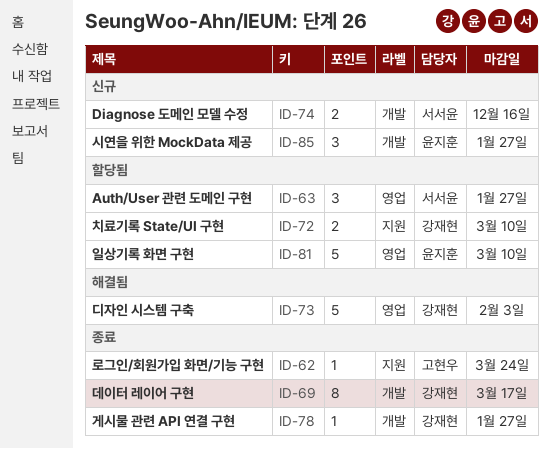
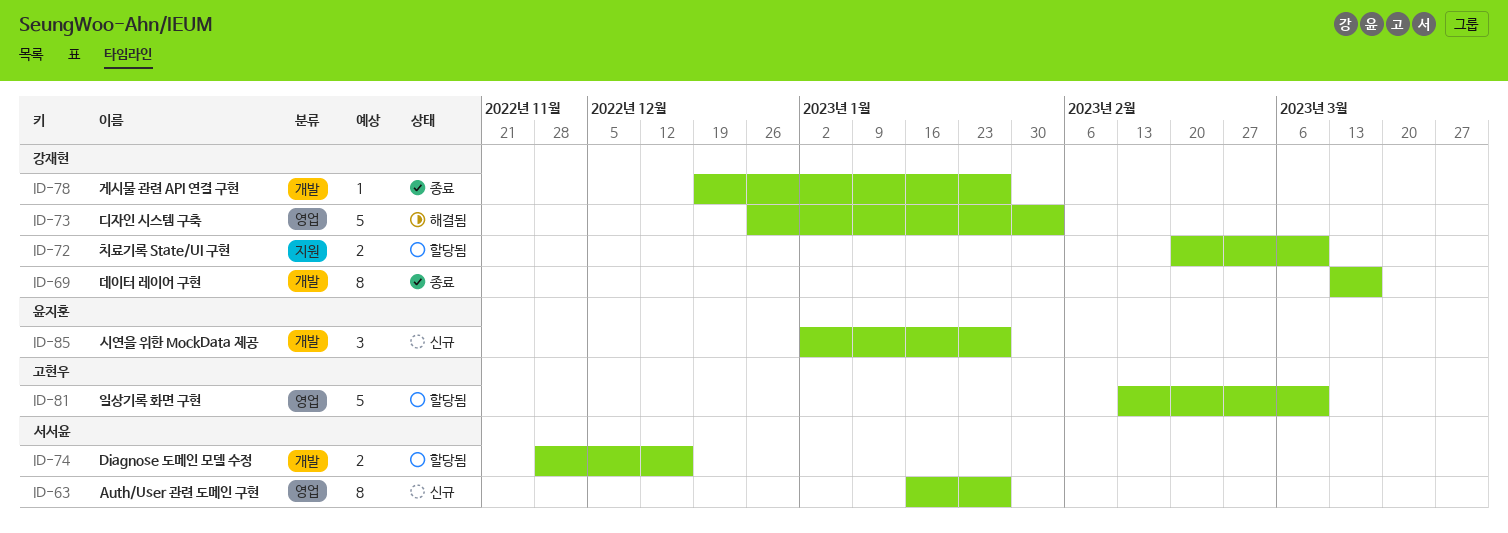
ID-62: present -> none
ID-63, status: 할당됨 -> 신규
ID-63, estimate: 3 -> 8
ID-74, status: 신규 -> 할당됨
ID-81, owner: 윤지훈 -> 고현우

